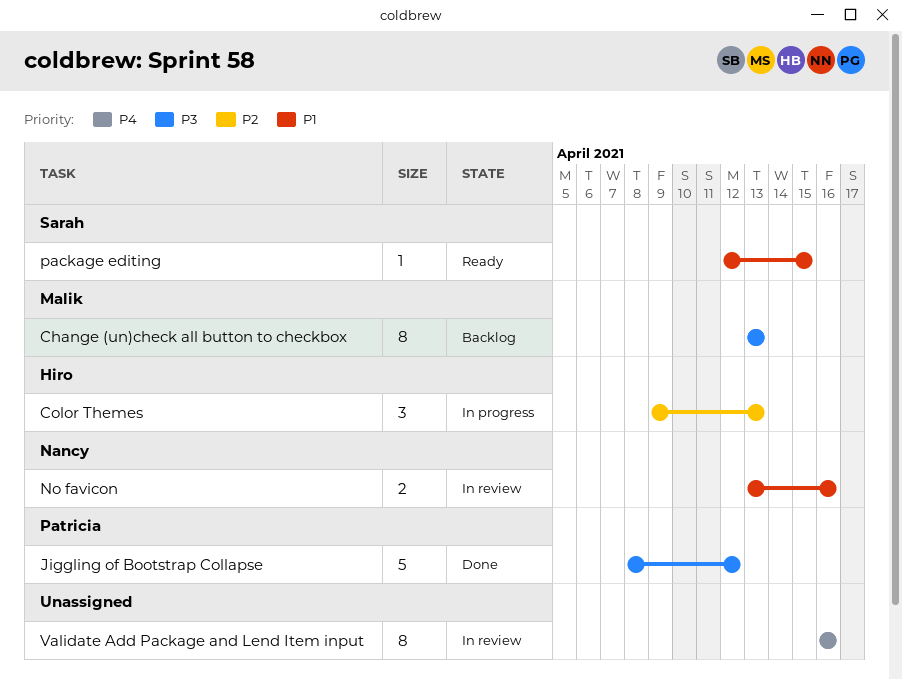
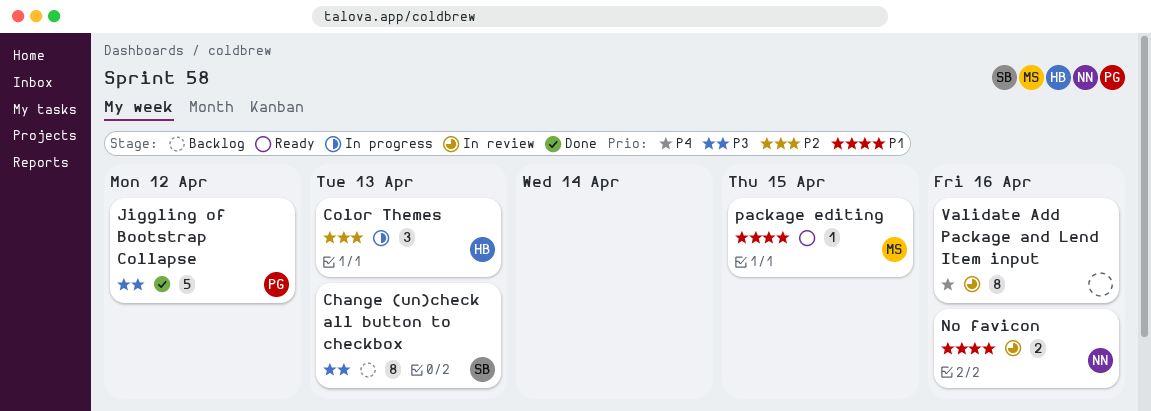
Change (un)check all button to checkbox, owner: Malik -> Sarah
package editing, owner: Sarah -> Malik

